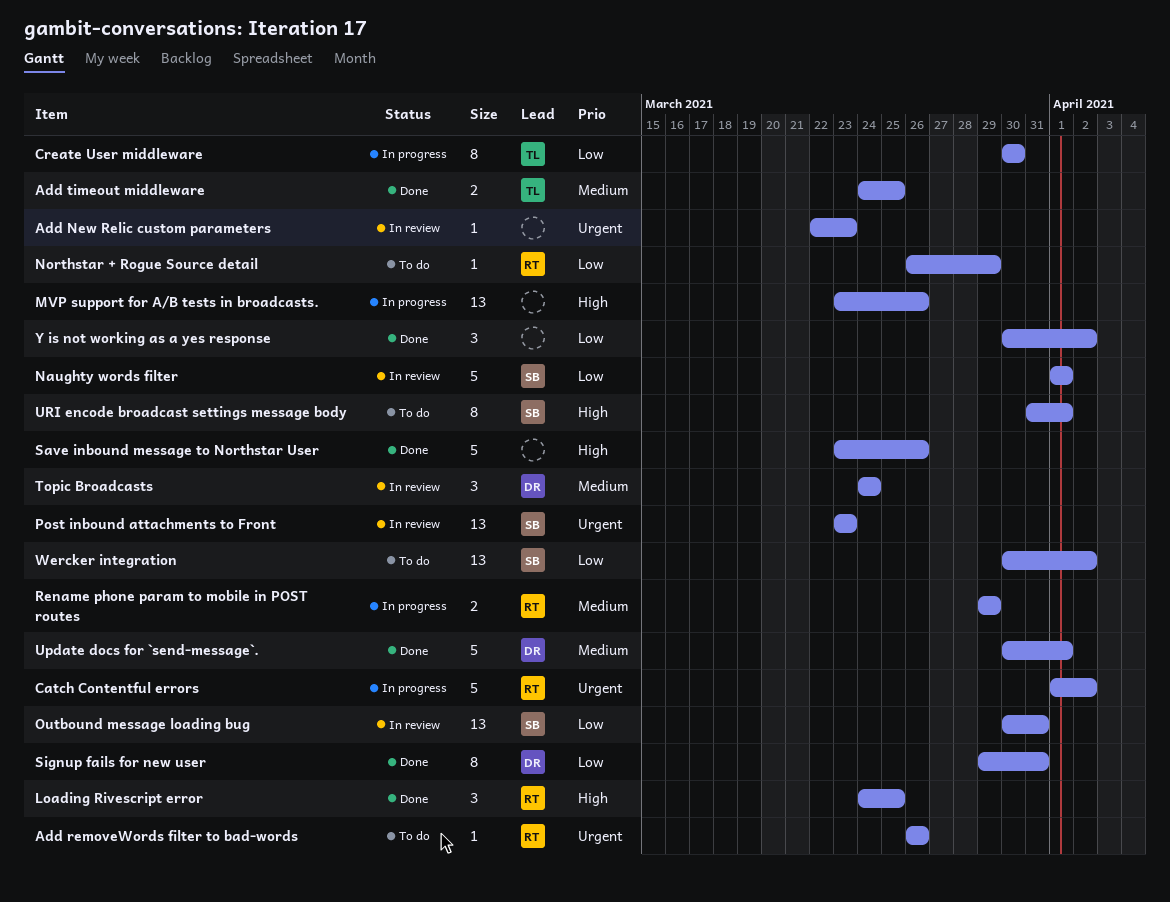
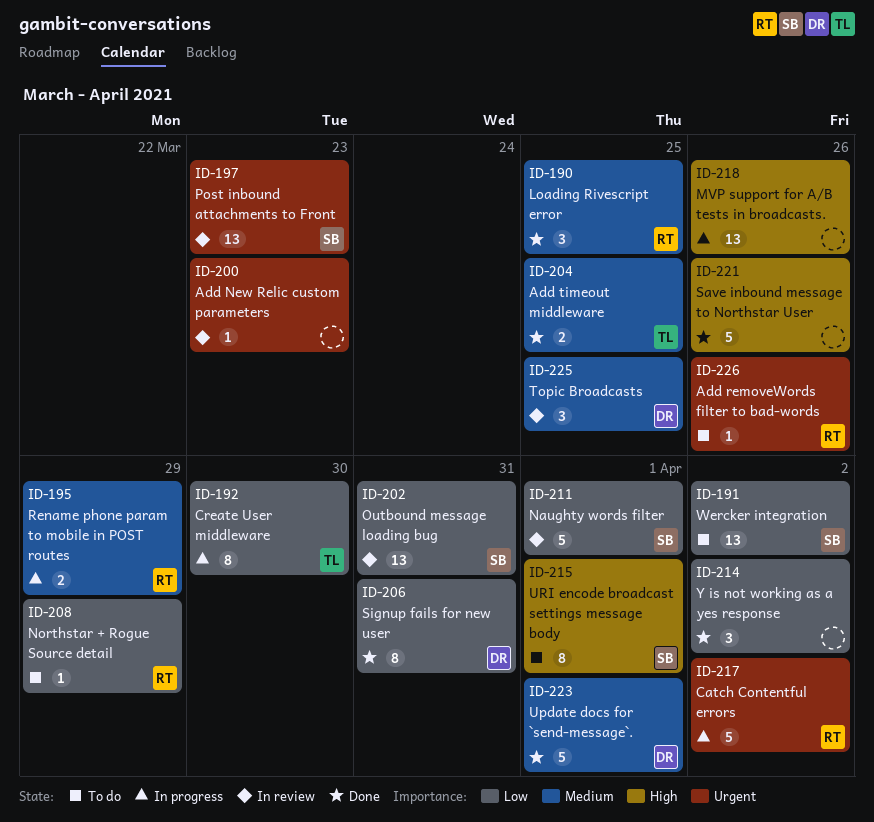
Loading Rivescript error, priority: High -> Medium
Topic Broadcasts, due: Mar 24 -> Mar 25

